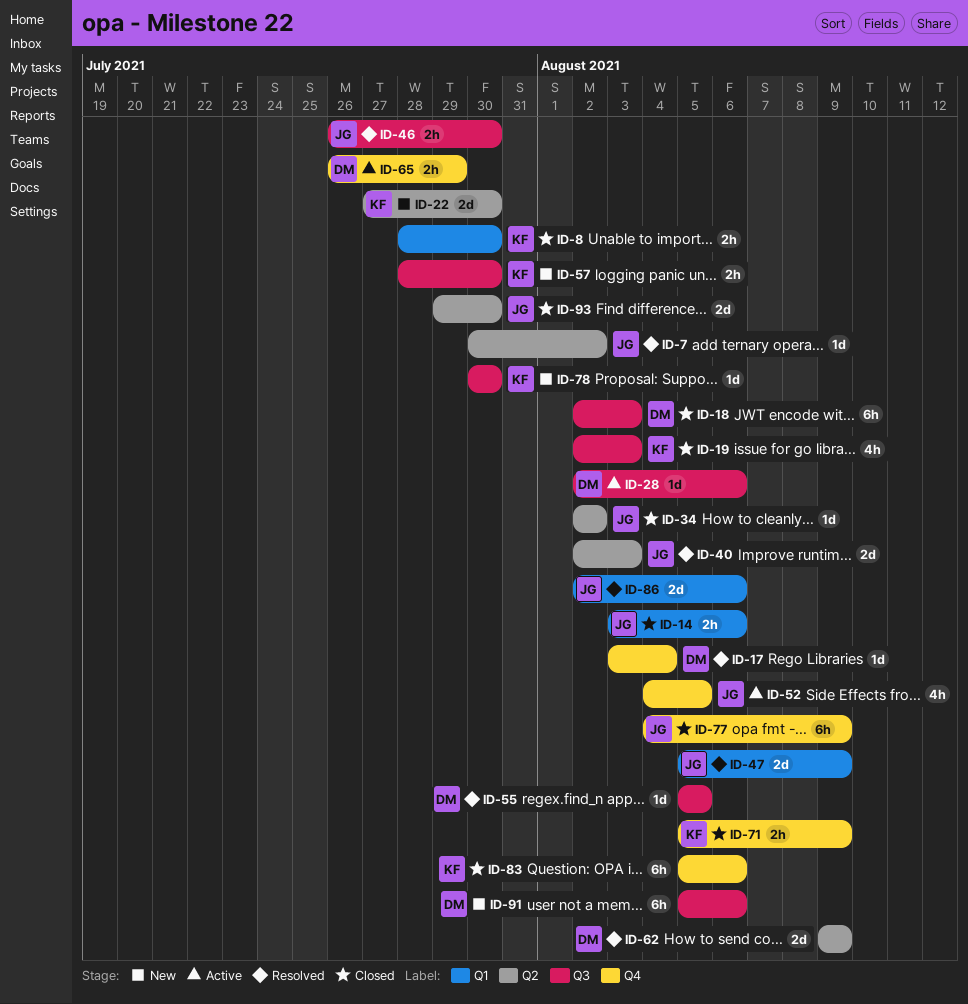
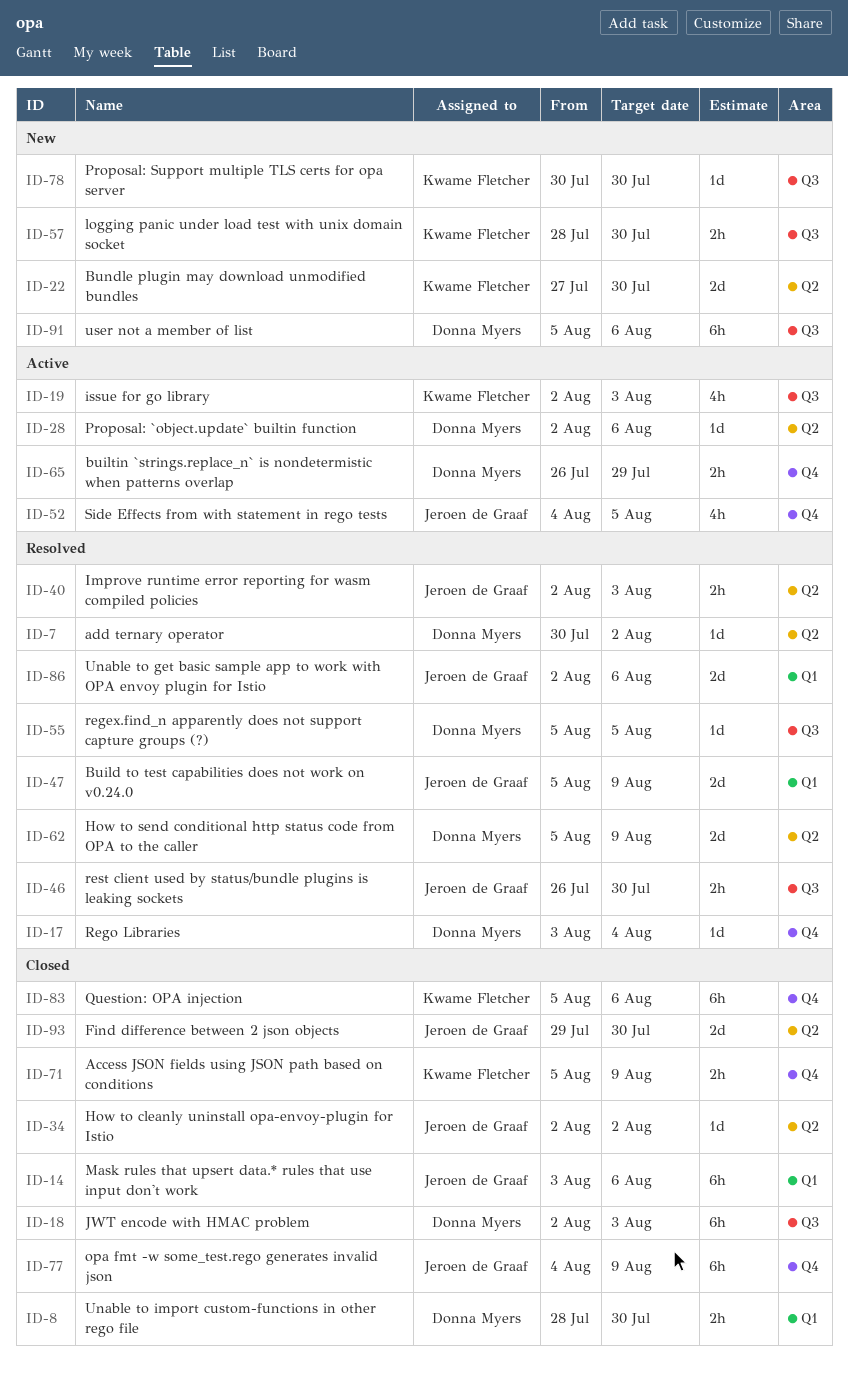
ID-7, owner: Jeroen de Graaf -> Donna Myers
ID-8, owner: Kwame Fletcher -> Donna Myers
ID-14, estimate: 2h -> 6h
ID-19, status: Closed -> Active
ID-28, label: Q3 -> Q2
ID-40, estimate: 2d -> 2h
ID-62, start: Aug 9 -> Aug 5

